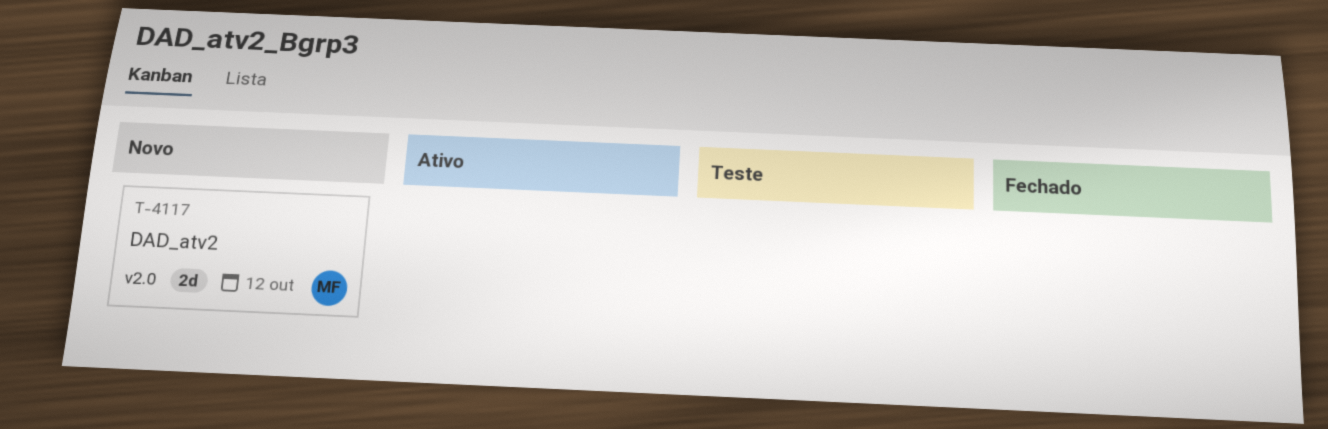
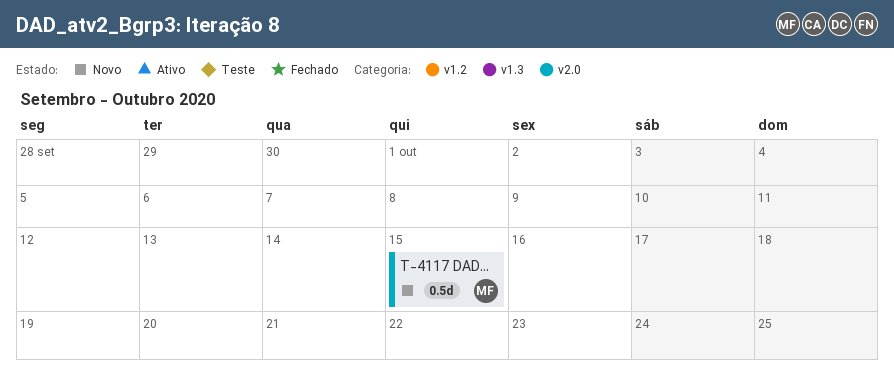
T-4117, estimate: 2d -> 0.5d
T-4117, due: Oct 12 -> Oct 15

